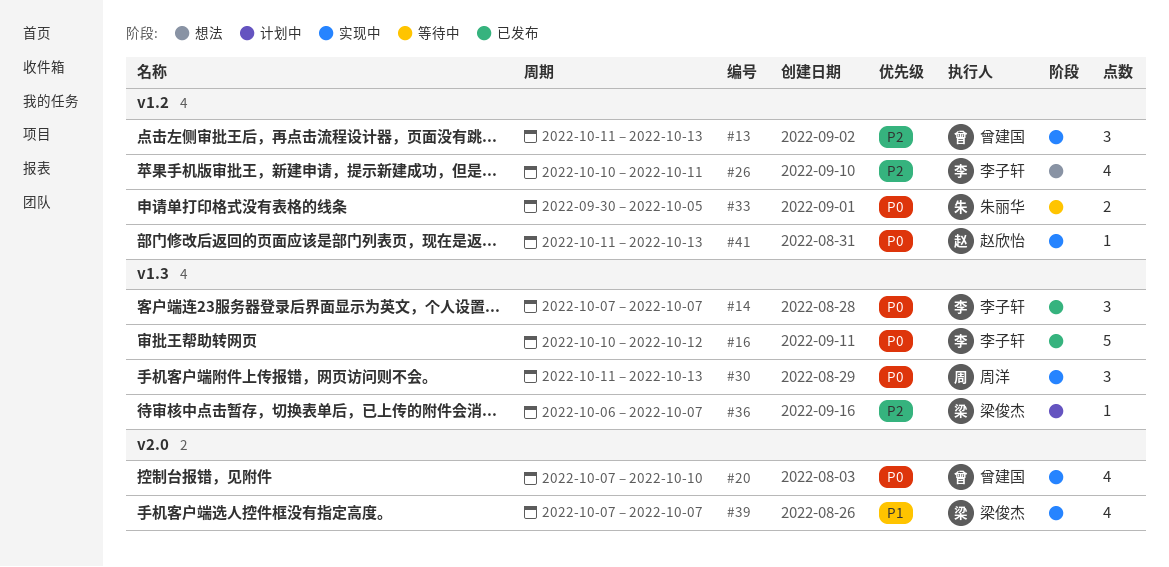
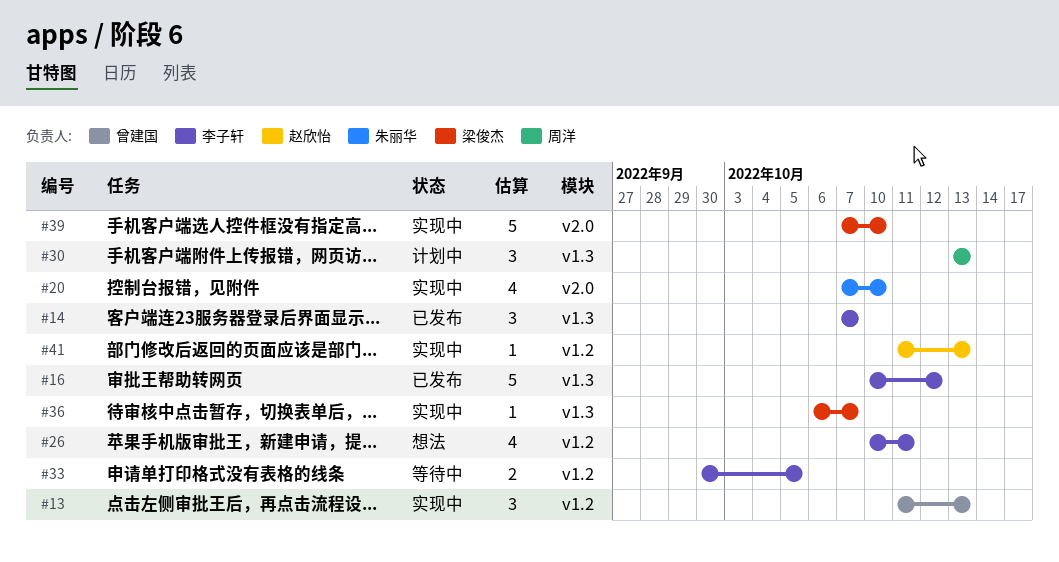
#20, owner: 曾建国 -> 朱丽华
#30, status: 实现中 -> 计划中
#30, start: Oct 11 -> Oct 13
#33, owner: 朱丽华 -> 李子轩
#36, status: 计划中 -> 实现中
#39, estimate: 4 -> 5
#39, due: Oct 7 -> Oct 10

